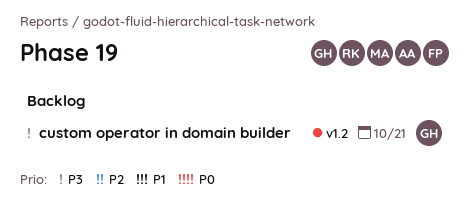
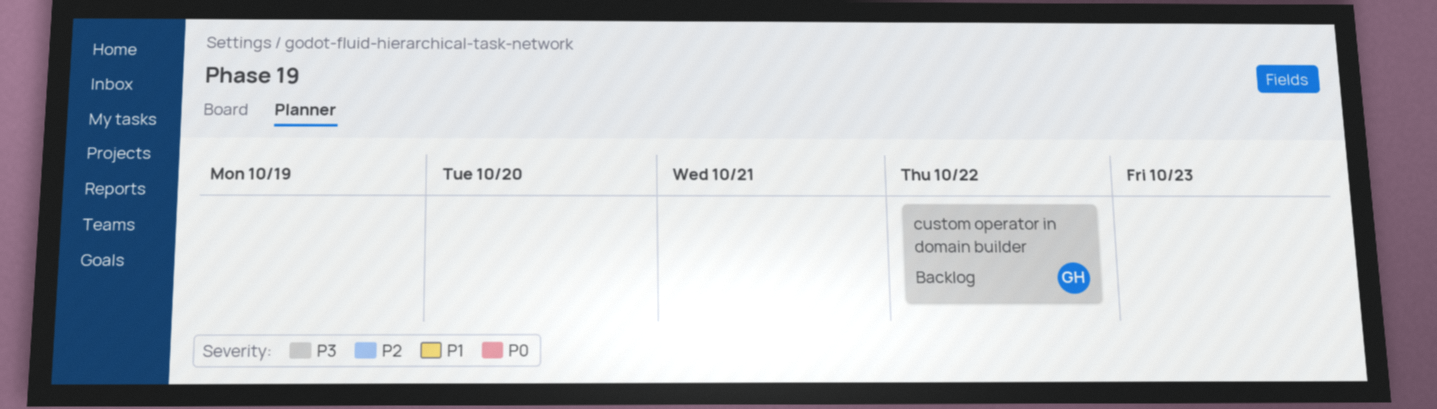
custom operator in domain builder, due: Oct 21 -> Oct 22

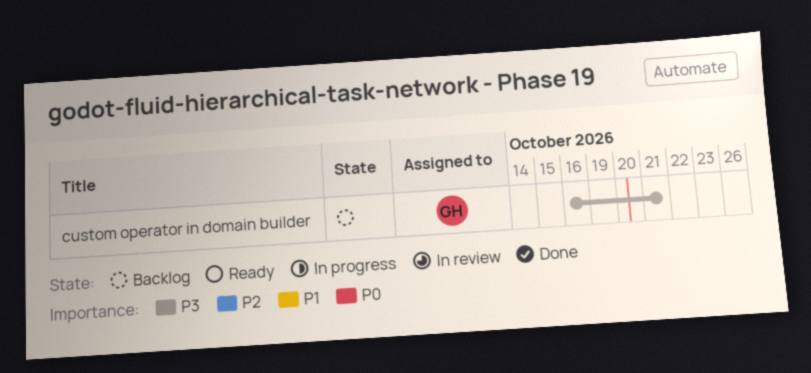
custom operator in domain builder, due: Oct 22 -> Oct 21

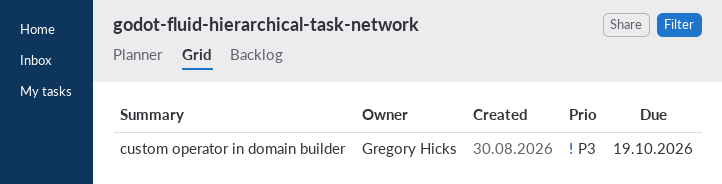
custom operator in domain builder, due: Oct 21 -> Oct 19

